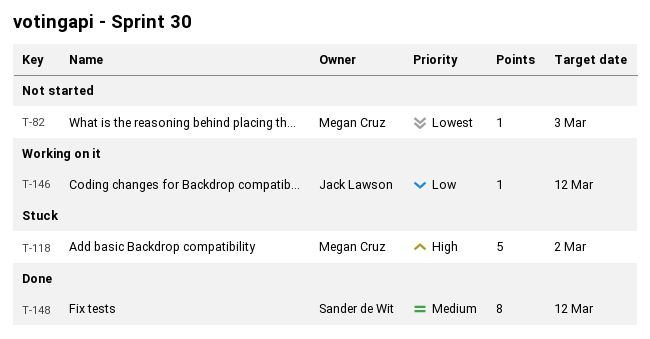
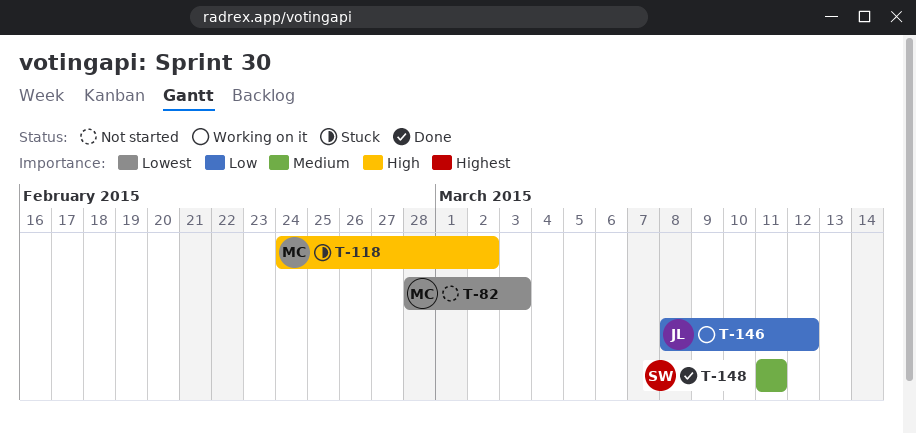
T-148, due: Mar 12 -> Mar 11

